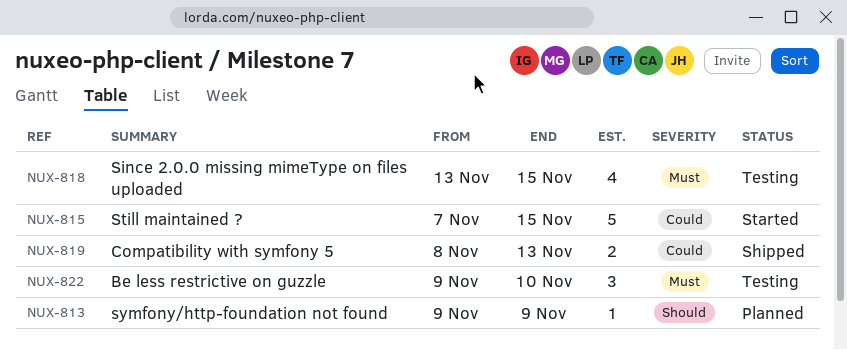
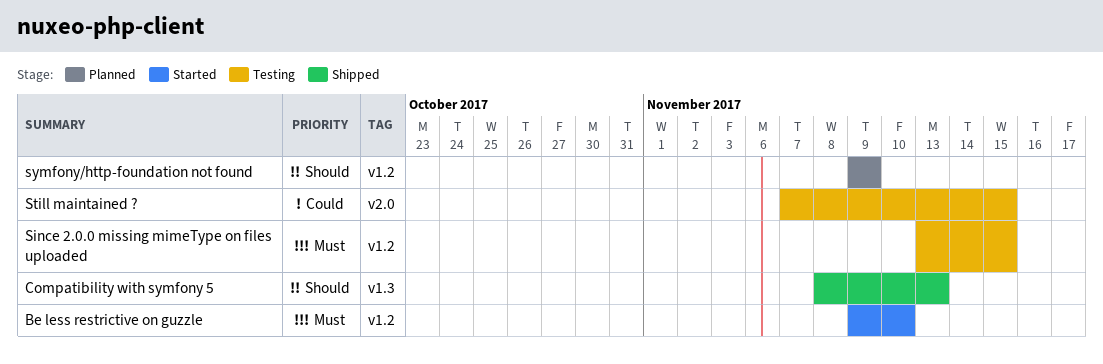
Be less restrictive on guzzle, status: Testing -> Started
Compatibility with symfony 5, priority: Could -> Should
Still maintained ?, status: Started -> Testing

